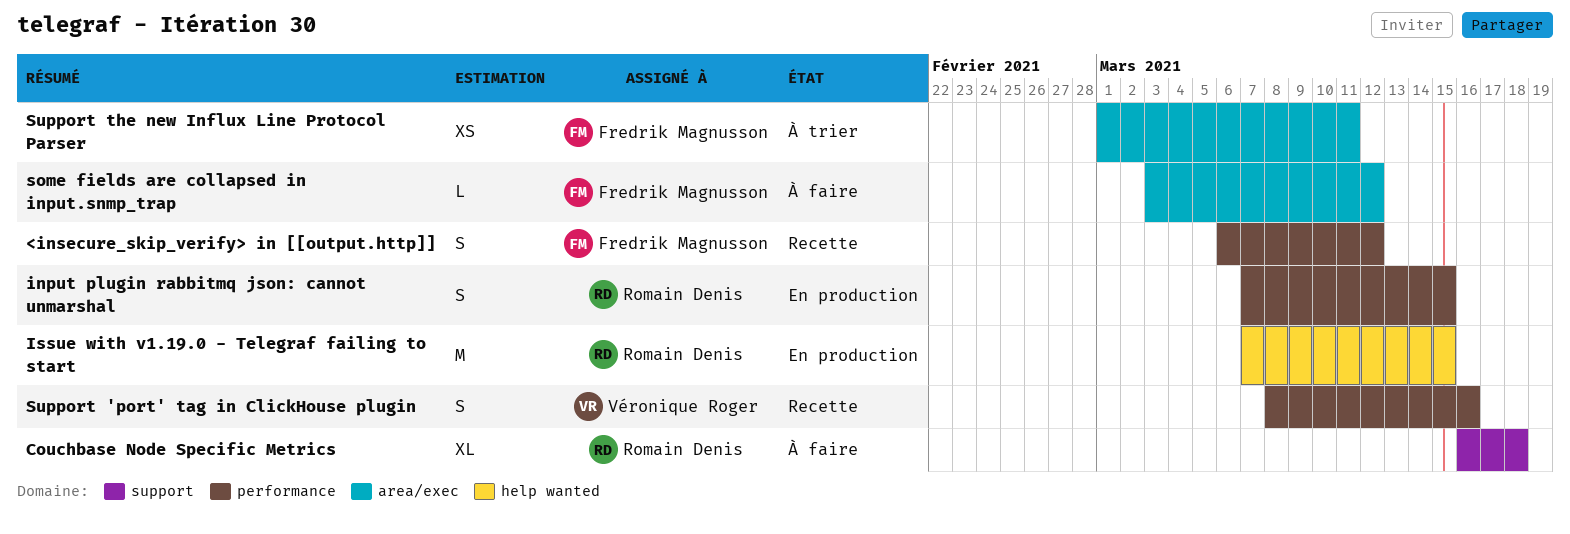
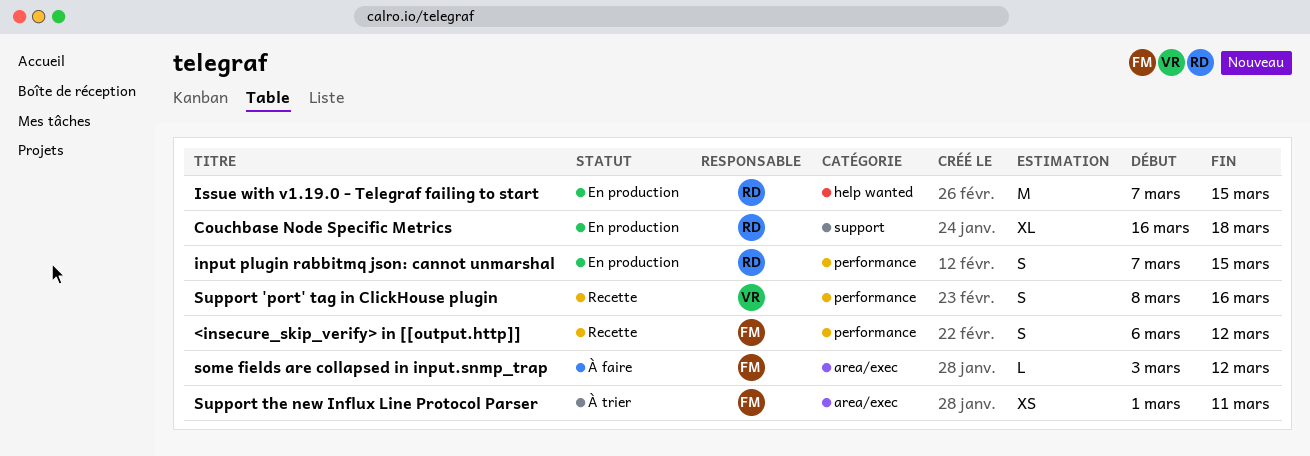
Couchbase Node Specific Metrics, status: À faire -> En production

